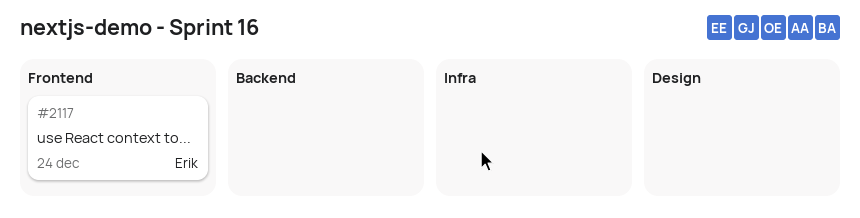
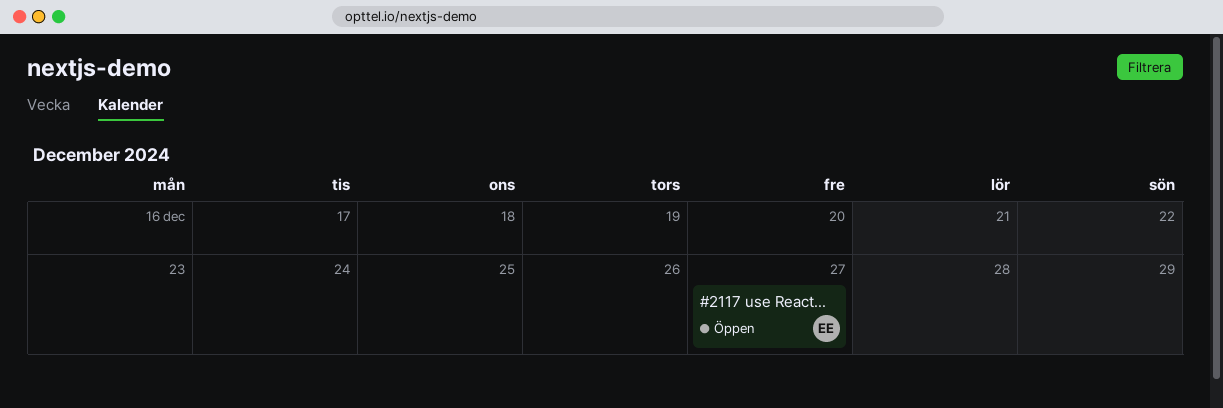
#2117, due: Dec 24 -> Dec 27

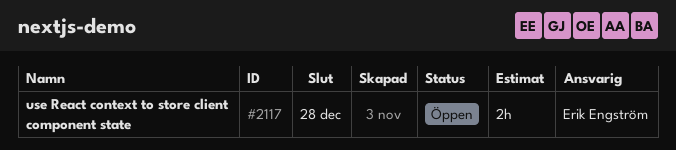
#2117, due: Dec 27 -> Dec 28

